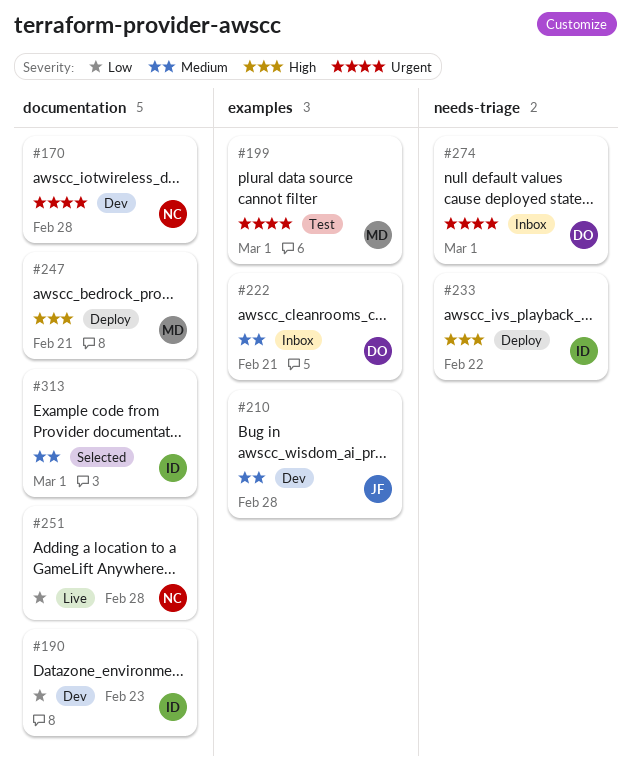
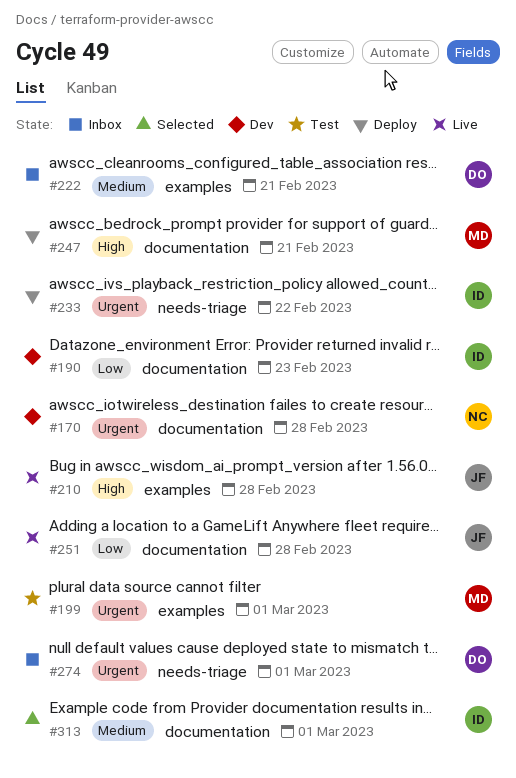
#210, status: Dev -> Live
#210, priority: Medium -> High
#233, priority: High -> Urgent
#251, owner: NC -> JF

